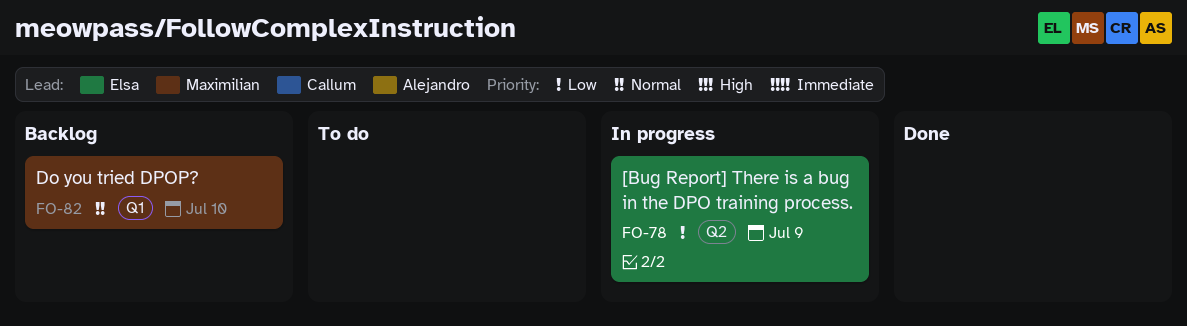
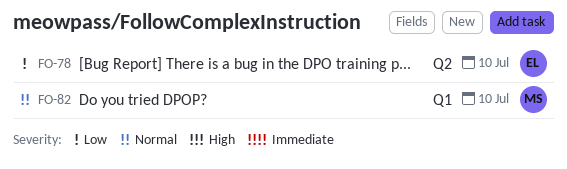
FO-78, due: Jul 9 -> Jul 10

